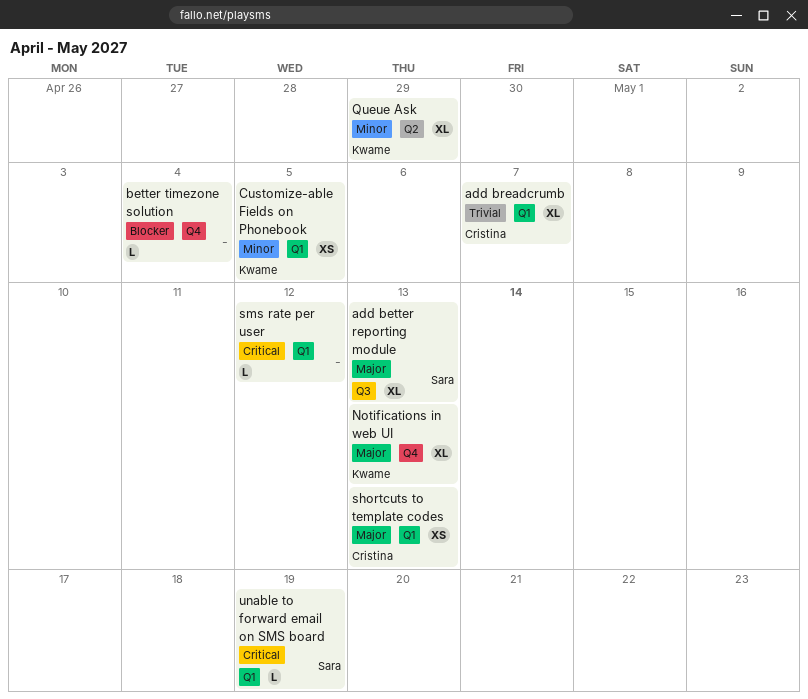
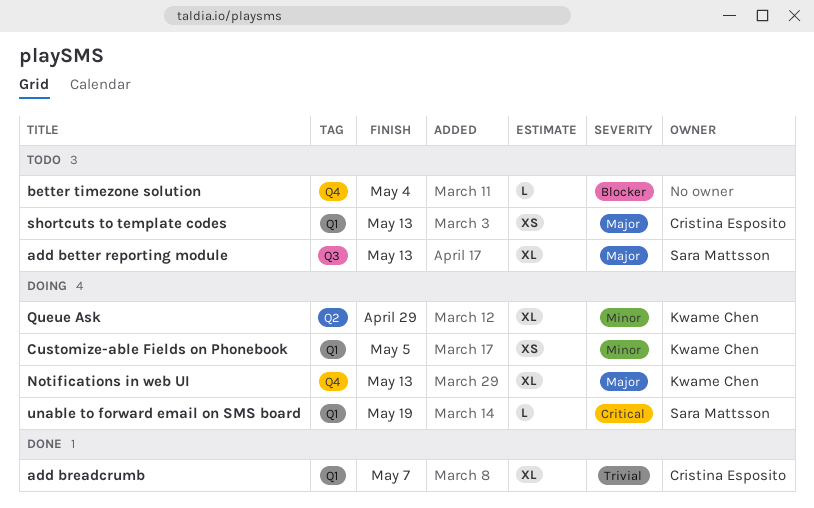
sms rate per user: present -> none

